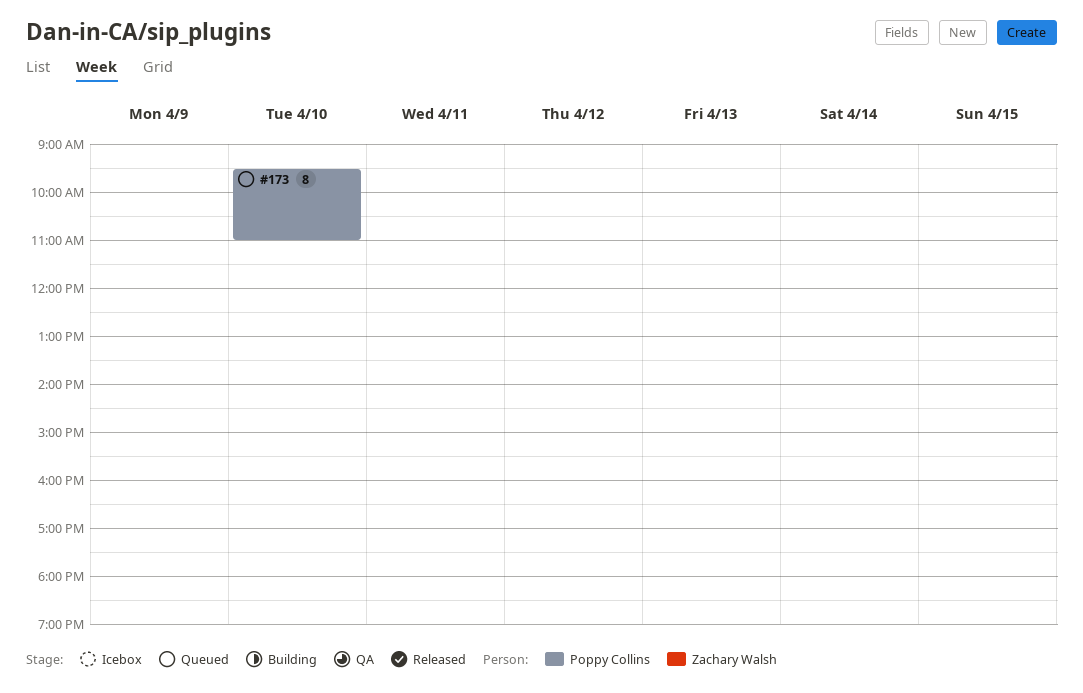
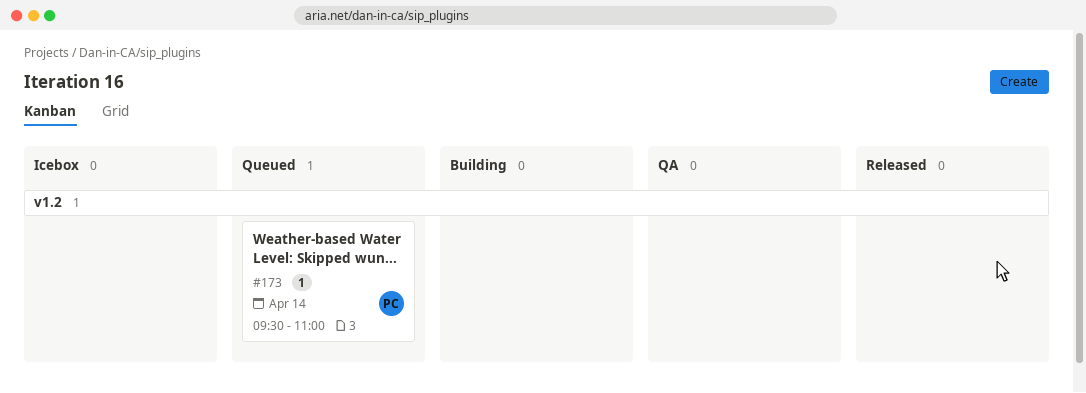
#173, estimate: 8 -> 1
#173, day: Apr 10 -> Apr 14

